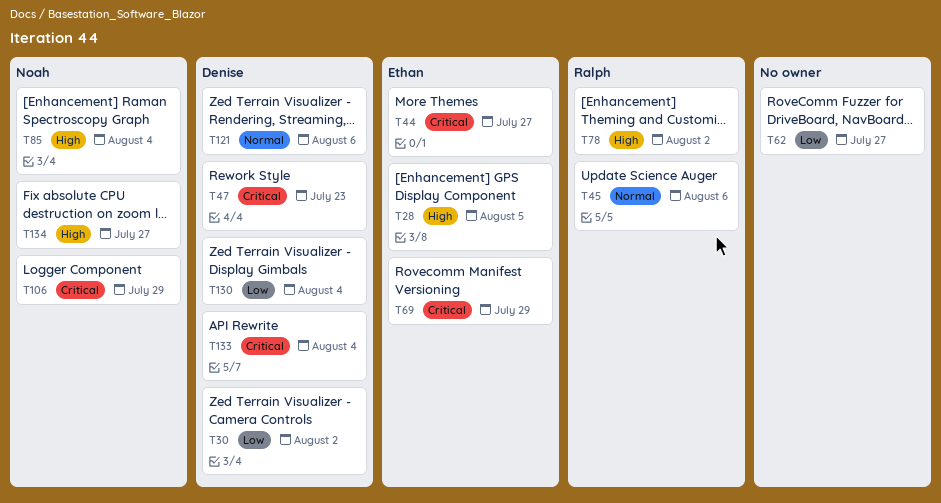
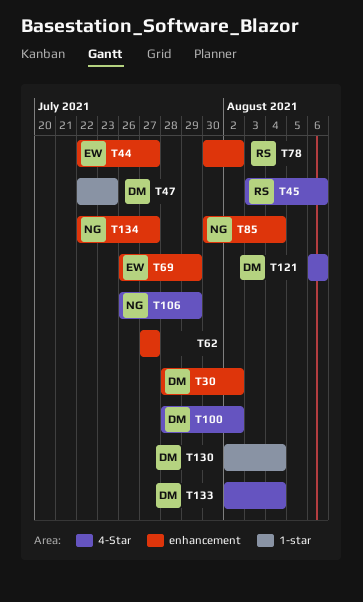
T28: present -> none
T100: none -> present

